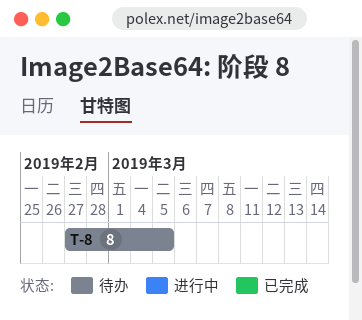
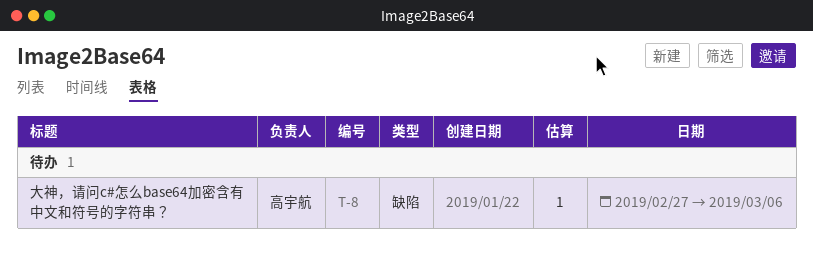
T-8, estimate: 8 -> 1
T-8, due: Mar 5 -> Mar 6

